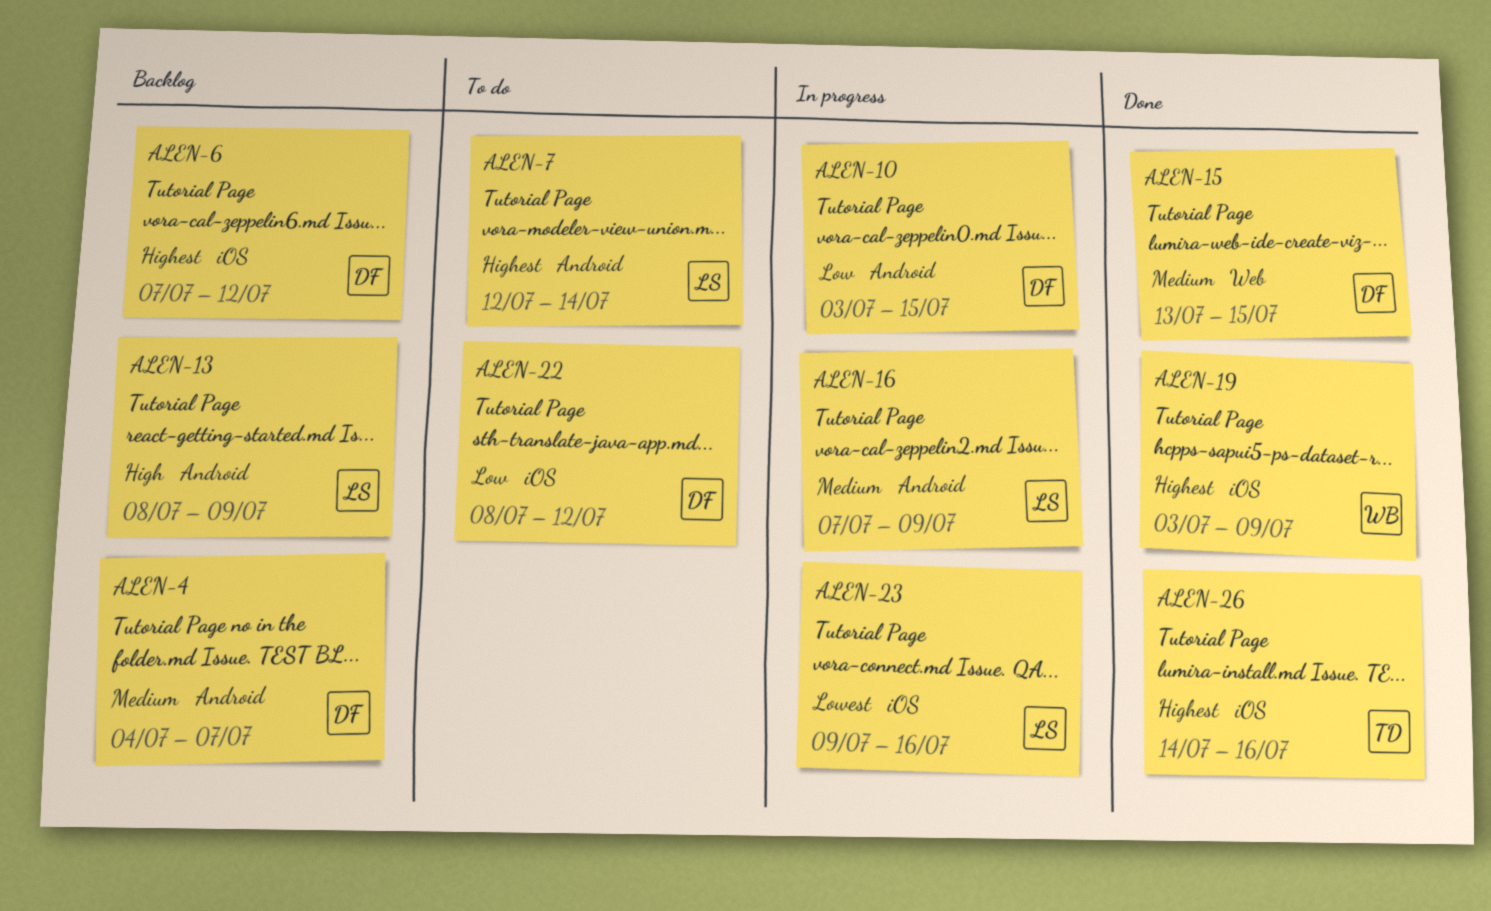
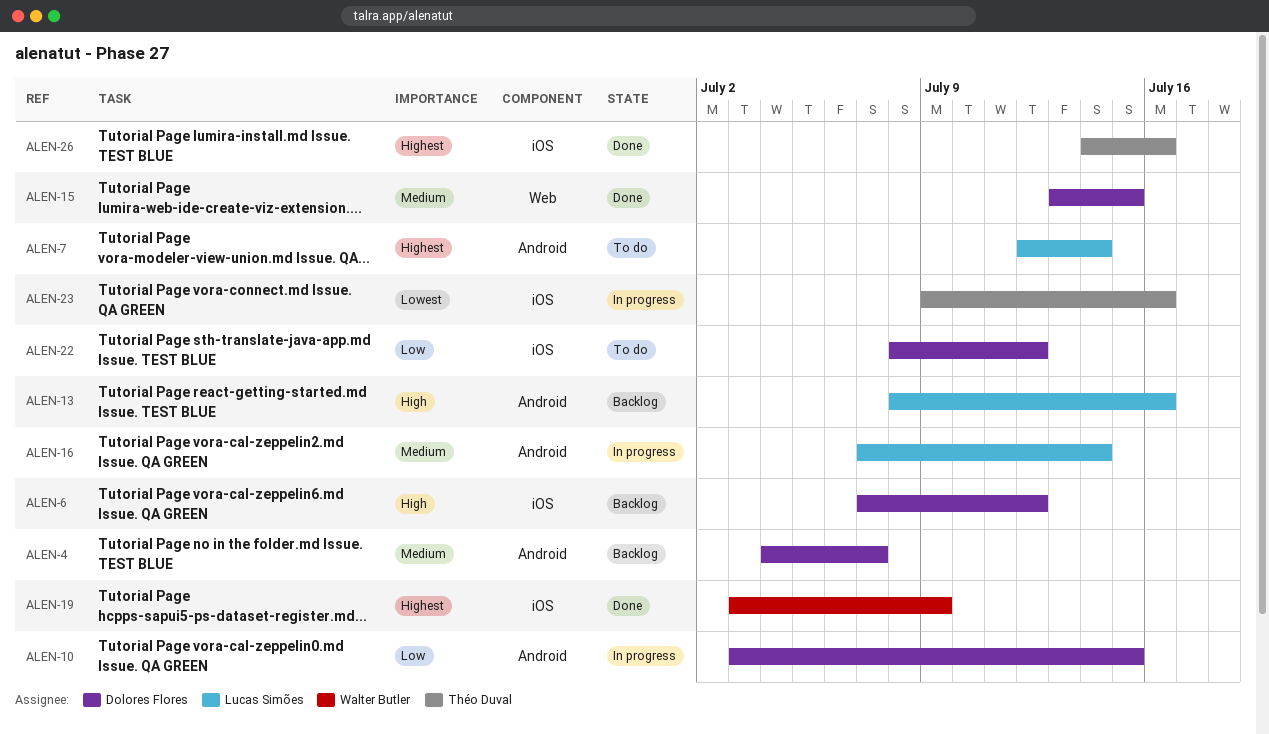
ALEN-6, priority: Highest -> High
ALEN-13, due: Jul 9 -> Jul 16
ALEN-16, due: Jul 9 -> Jul 14
ALEN-23, owner: Lucas Simões -> Théo Duval

